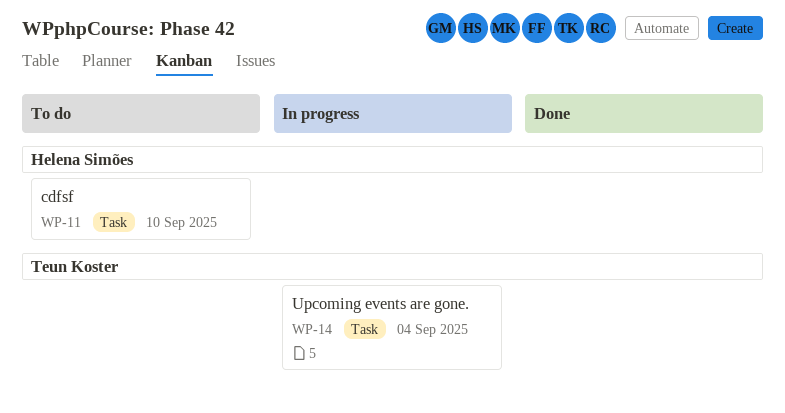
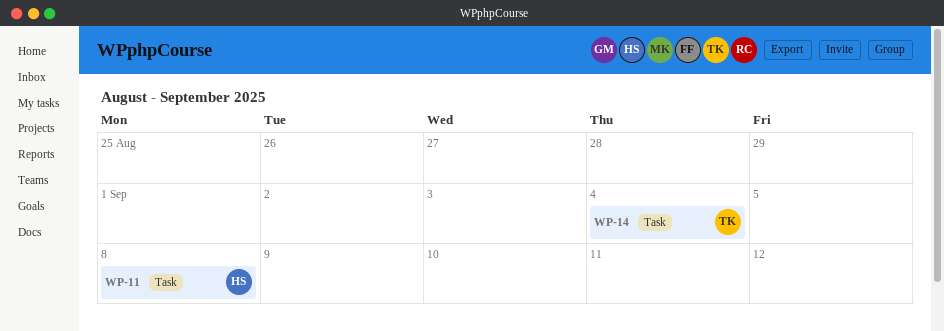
WP-11, due: Sep 10 -> Sep 8

